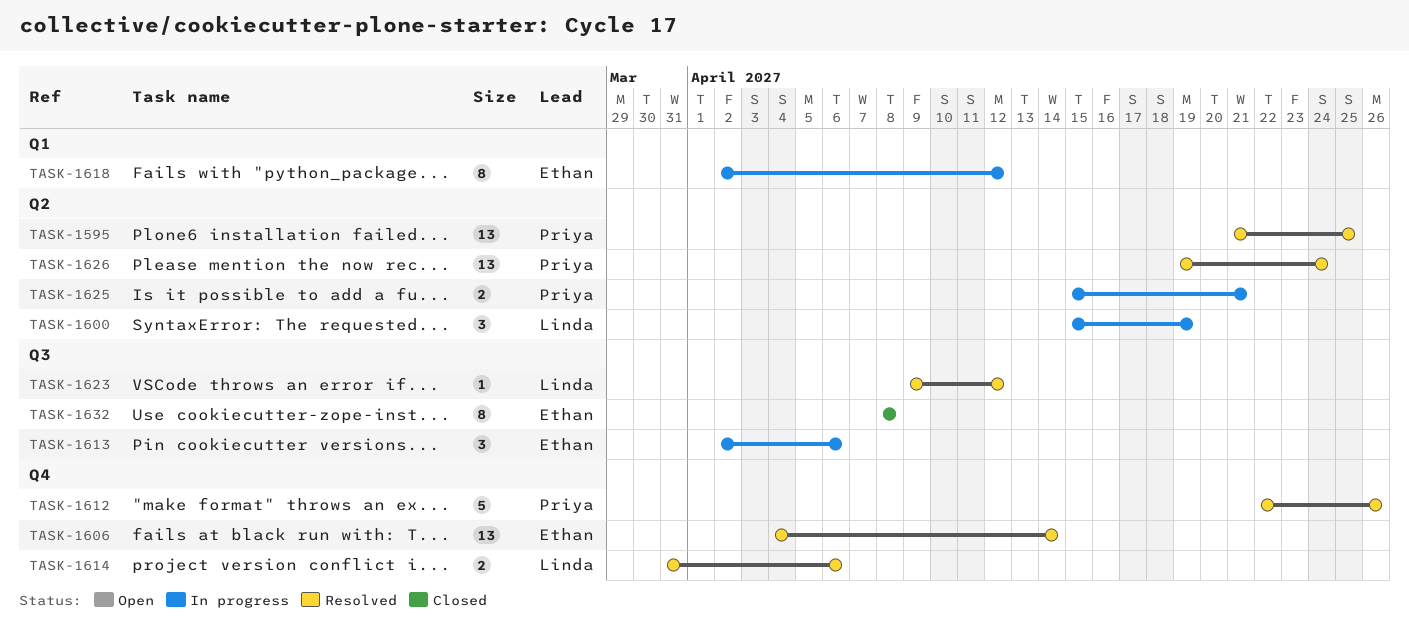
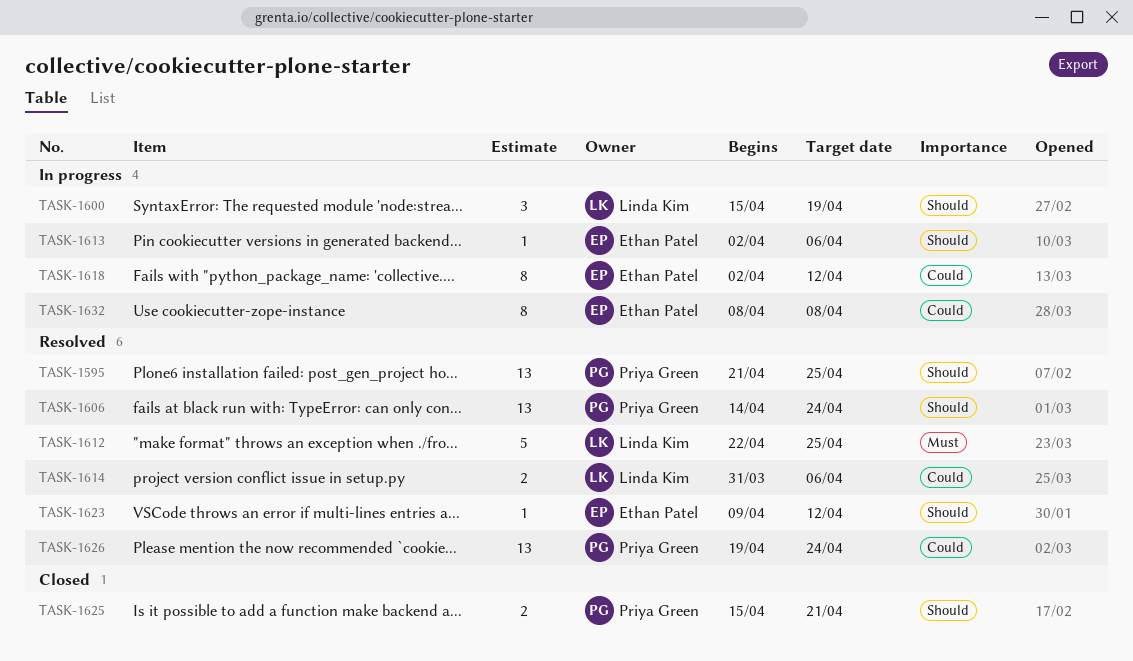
TASK-1606, owner: Ethan Patel -> Priya Green
TASK-1606, start: Apr 4 -> Apr 14
TASK-1606, due: Apr 14 -> Apr 24
TASK-1612, owner: Priya Green -> Linda Kim
TASK-1612, due: Apr 26 -> Apr 25
TASK-1613, estimate: 3 -> 1
TASK-1623, owner: Linda Kim -> Ethan Patel
TASK-1625, status: In progress -> Closed
TASK-1632, status: Closed -> In progress

